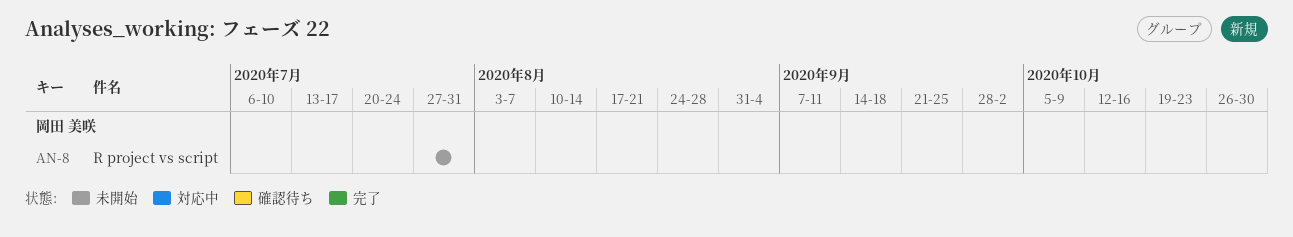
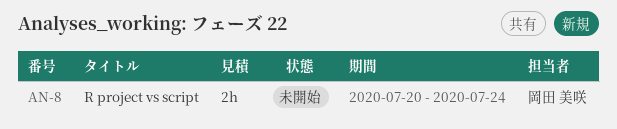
AN-8, start: Jul 27 -> Jul 20
AN-8, due: Jul 31 -> Jul 24

